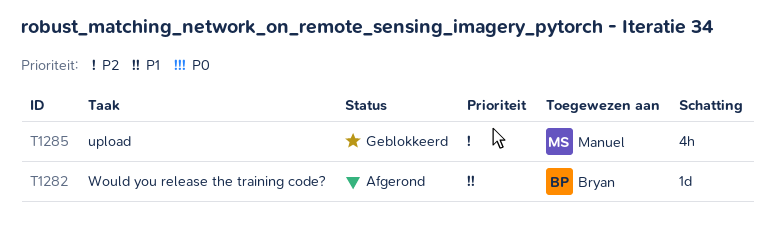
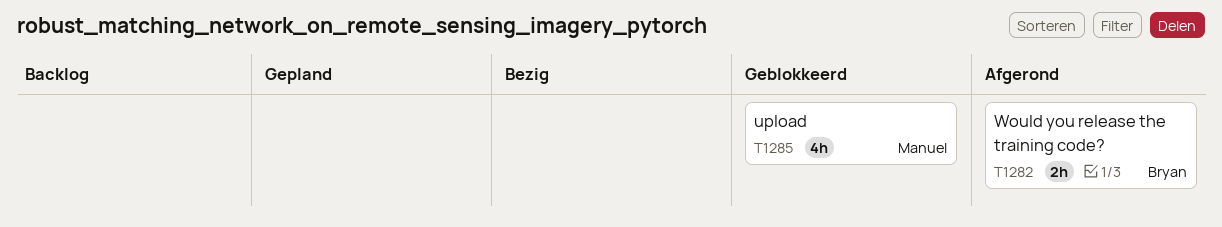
T1282, estimate: 1d -> 2h

